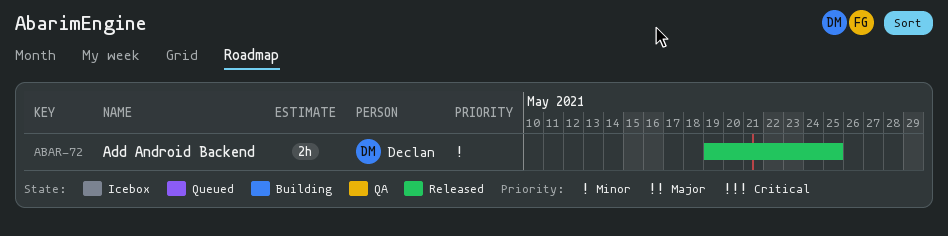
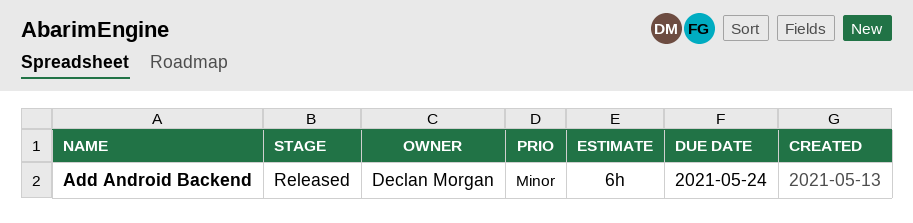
Add Android Backend, estimate: 2h -> 6h
Add Android Backend, due: May 25 -> May 24

